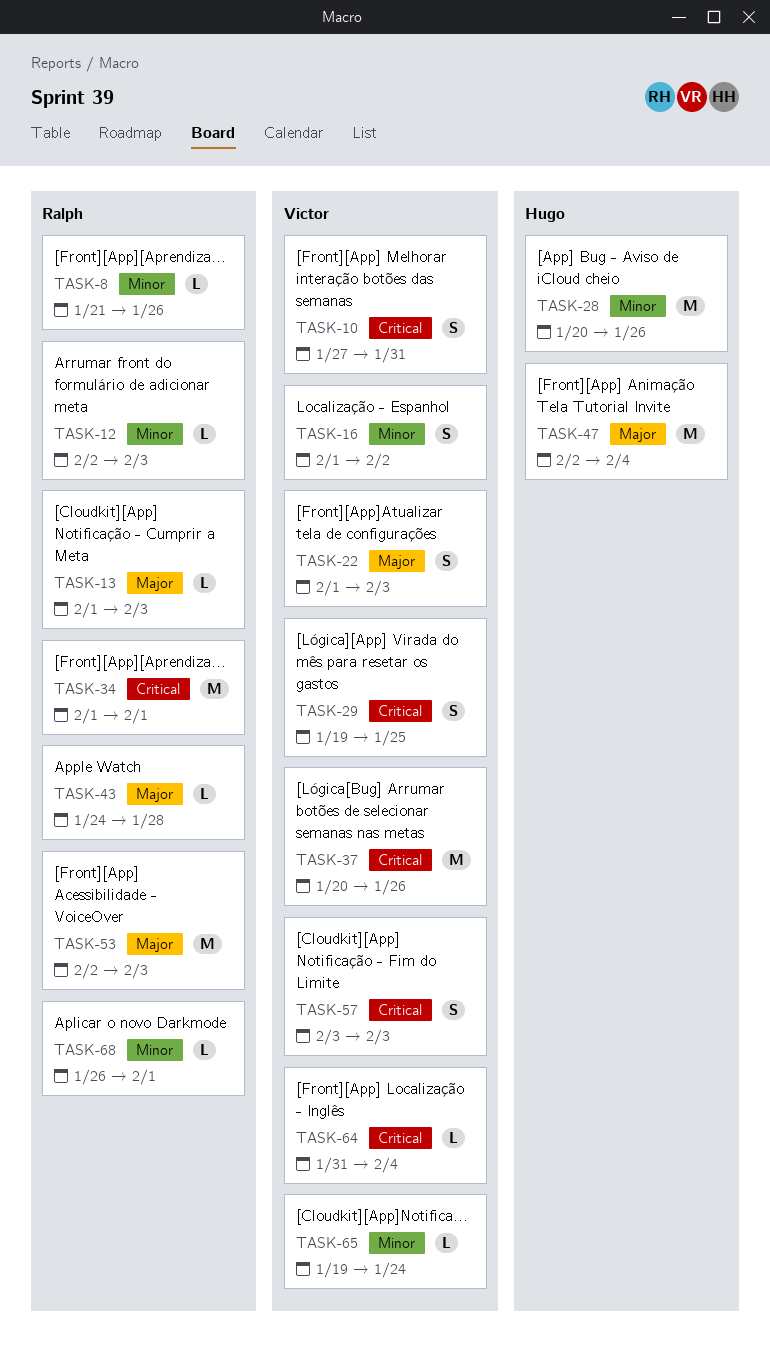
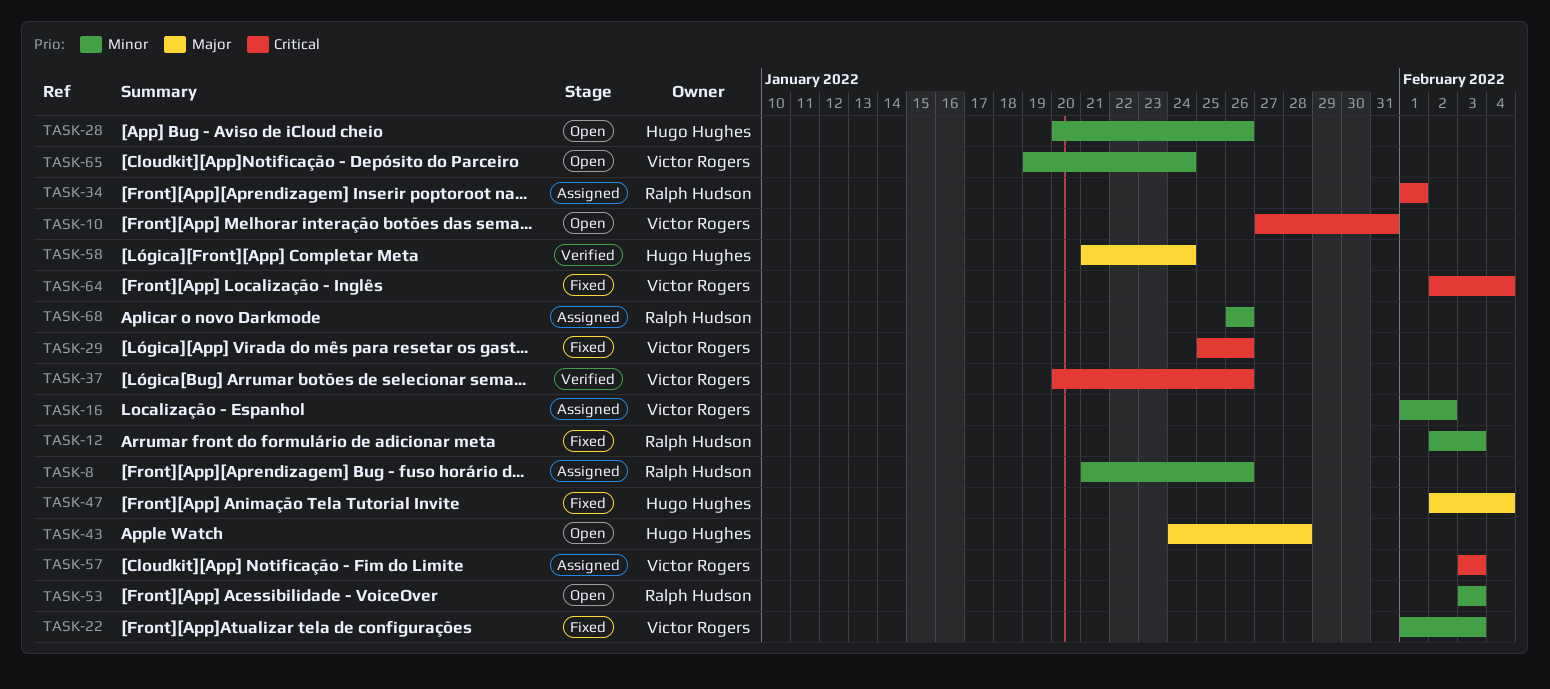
TASK-13: present -> none
TASK-22, priority: Major -> Minor
TASK-29, start: Jan 19 -> Jan 25
TASK-29, due: Jan 25 -> Jan 26
TASK-43, owner: Ralph Hudson -> Hugo Hughes
TASK-53, priority: Major -> Minor
TASK-53, start: Feb 2 -> Feb 3
TASK-58: none -> present
TASK-64, start: Jan 31 -> Feb 2
TASK-68, due: Feb 1 -> Jan 26

